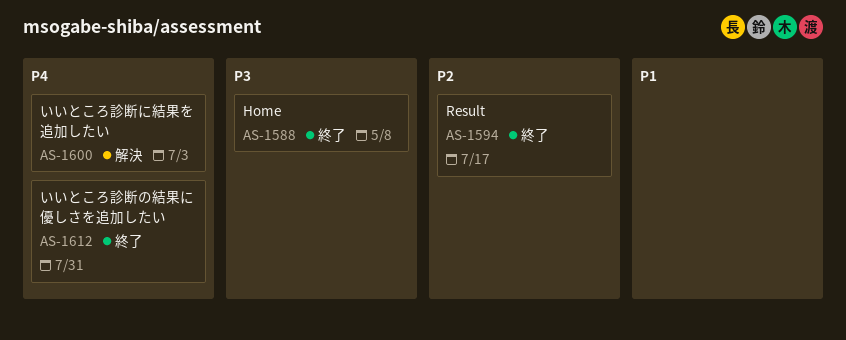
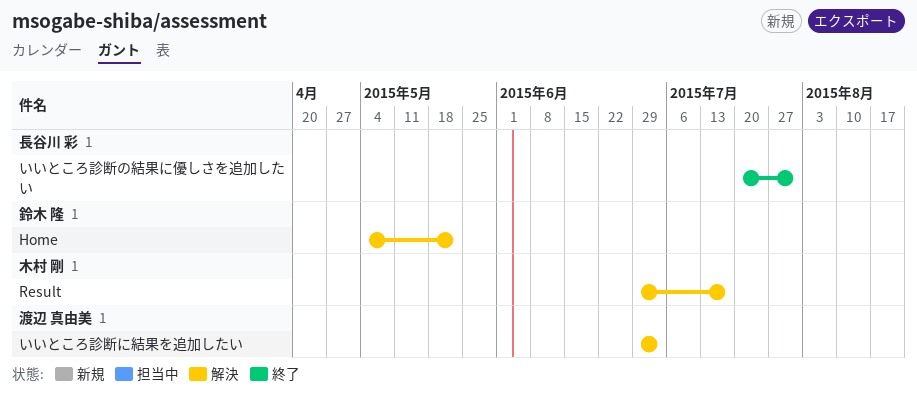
Home, status: 終了 -> 解決
Home, due: May 8 -> May 22
Result, status: 終了 -> 解決

